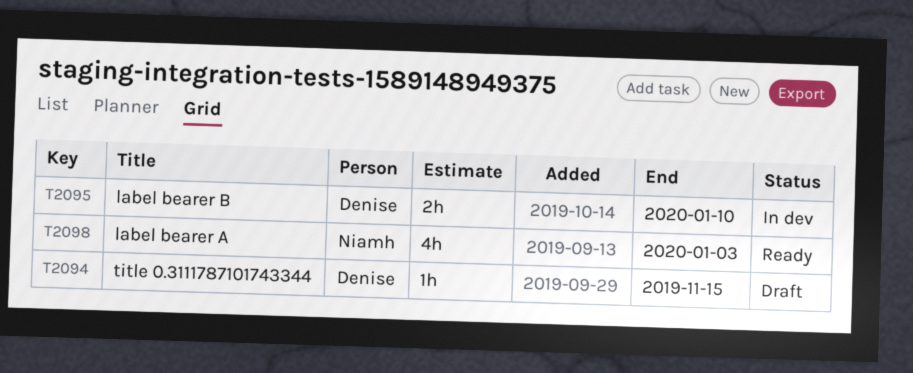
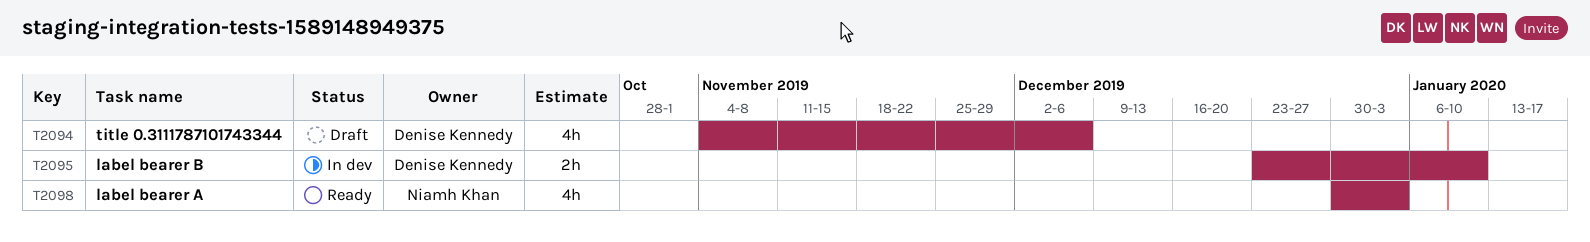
T2094, estimate: 1h -> 4h
T2094, due: Nov 15 -> Dec 6

